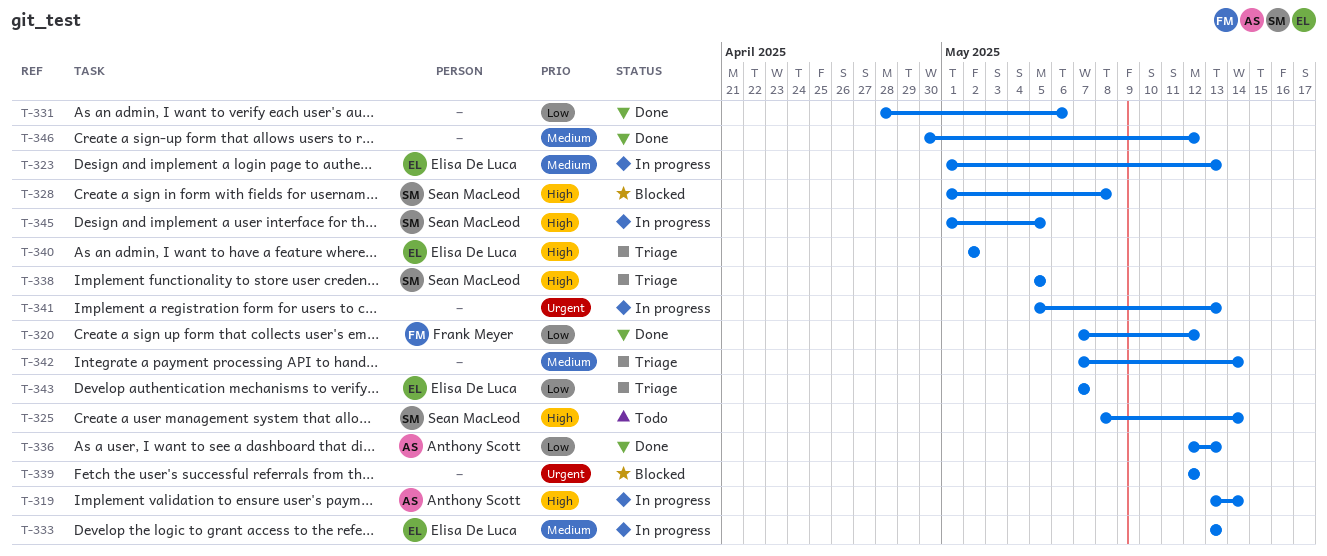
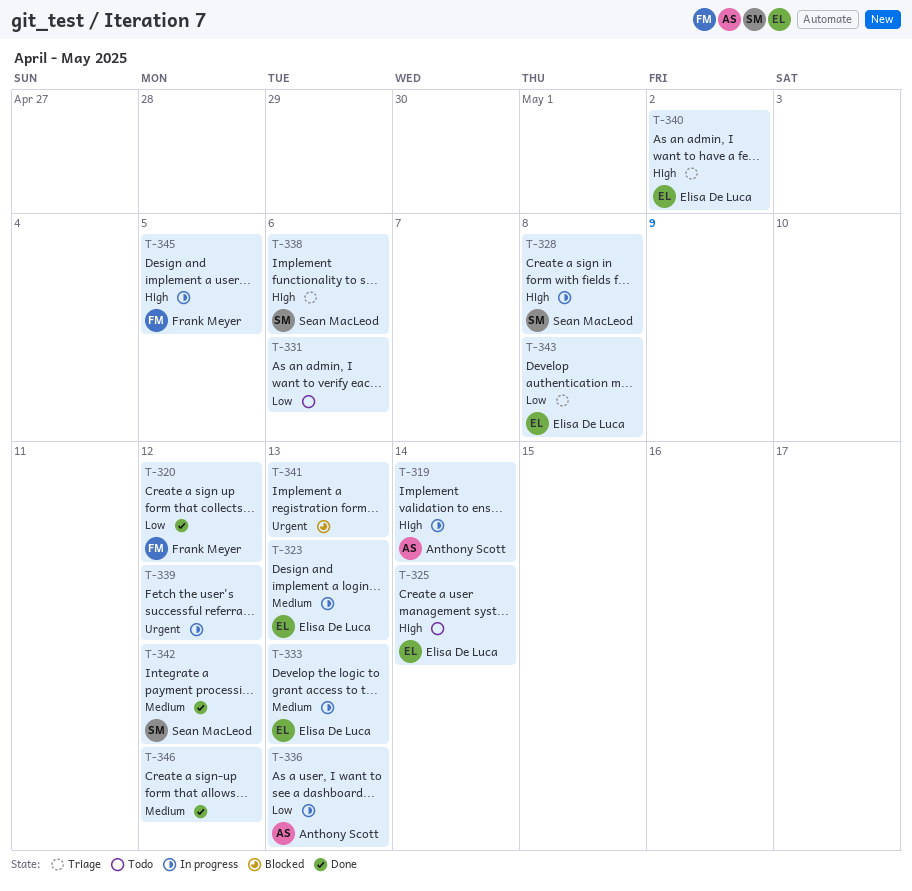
T-325, owner: Sean MacLeod -> Elisa De Luca
T-328, status: Blocked -> In progress
T-331, status: Done -> Todo
T-336, status: Done -> In progress
T-338, due: May 5 -> May 6
T-339, status: Blocked -> In progress
T-341, status: In progress -> Blocked
T-342, status: Triage -> Done
T-342, owner: none -> Sean MacLeod
T-342, due: May 14 -> May 12
T-343, due: May 7 -> May 8
T-345, owner: Sean MacLeod -> Frank Meyer

